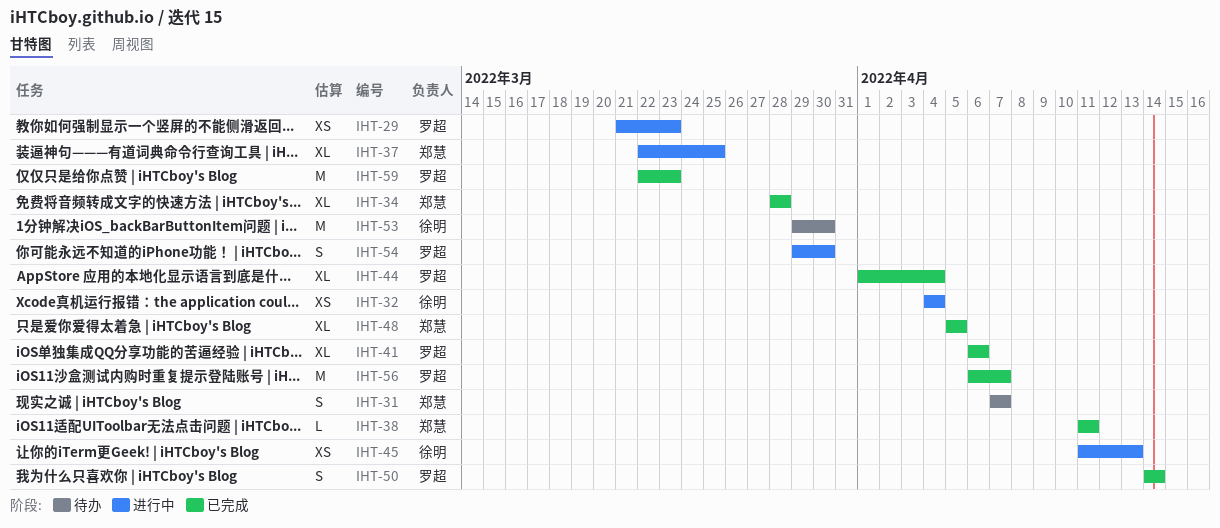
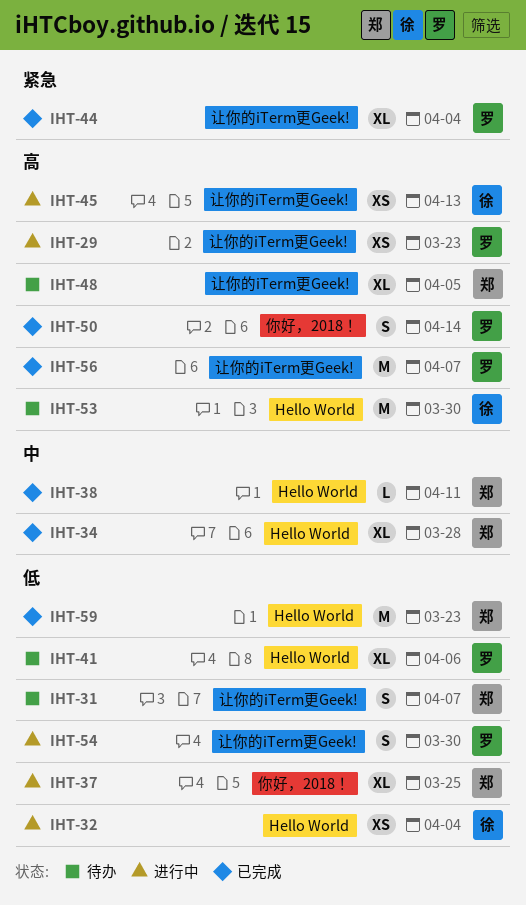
IHT-41, status: 已完成 -> 待办
IHT-48, status: 已完成 -> 待办
IHT-59, owner: 罗超 -> 郑慧

